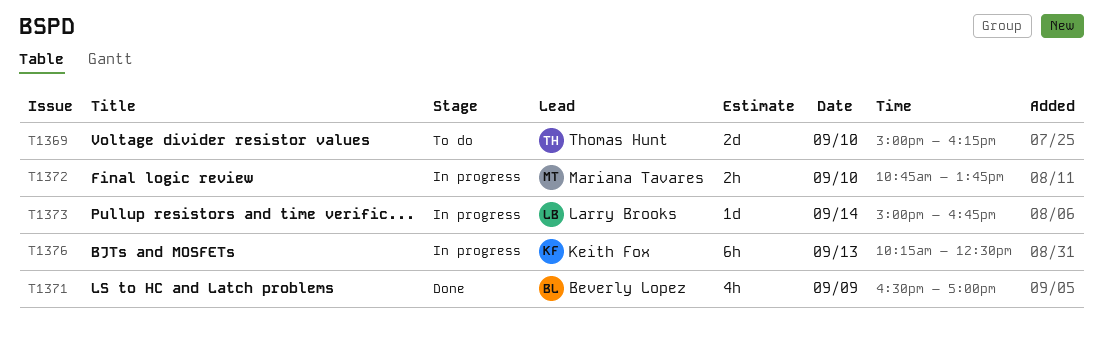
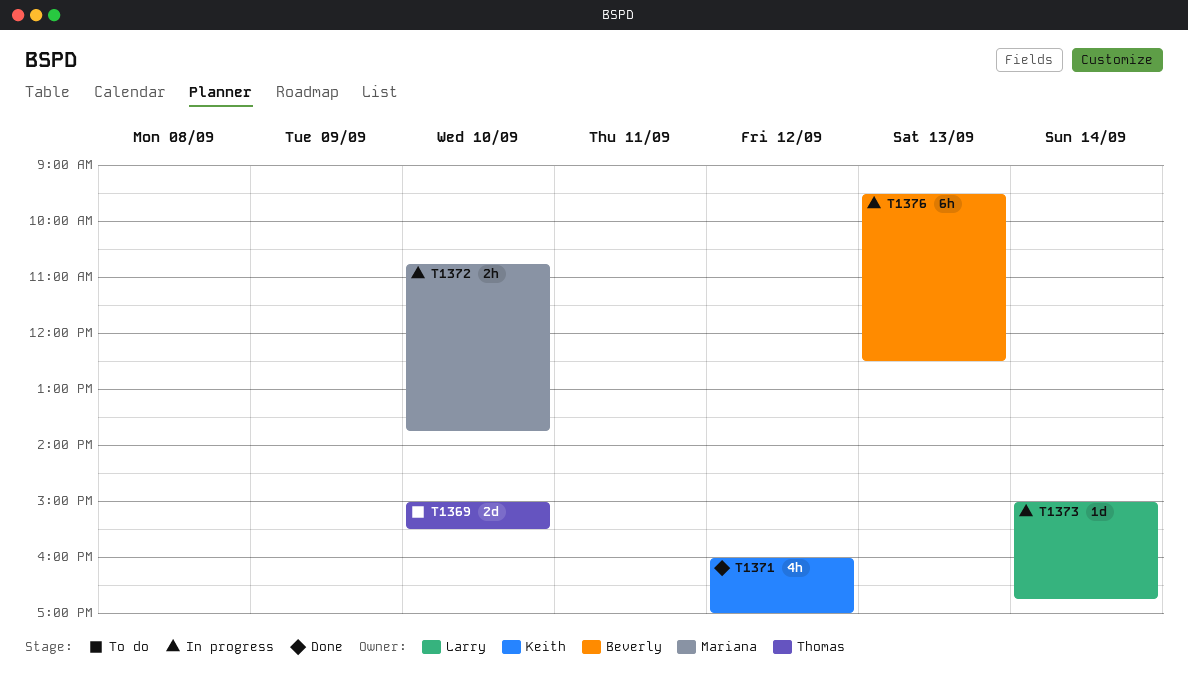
T1369, ends: 16:15 -> 15:30
T1371, owner: Beverly Lopez -> Keith Fox
T1371, day: Sep 9 -> Sep 12
T1371, begins: 16:30 -> 16:00
T1376, owner: Keith Fox -> Beverly Lopez
T1376, begins: 10:15 -> 09:30

